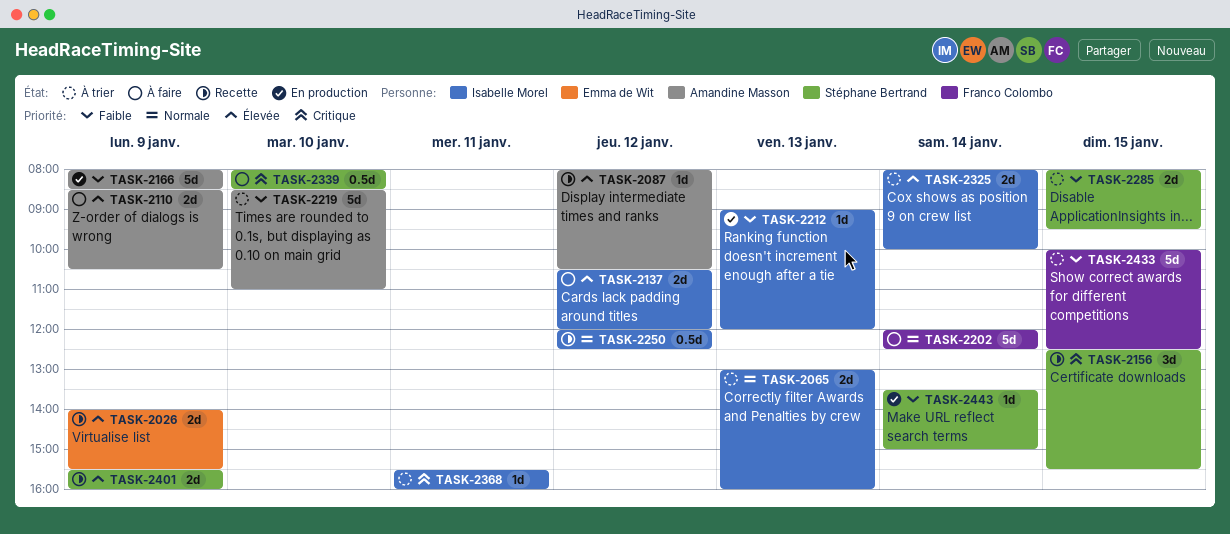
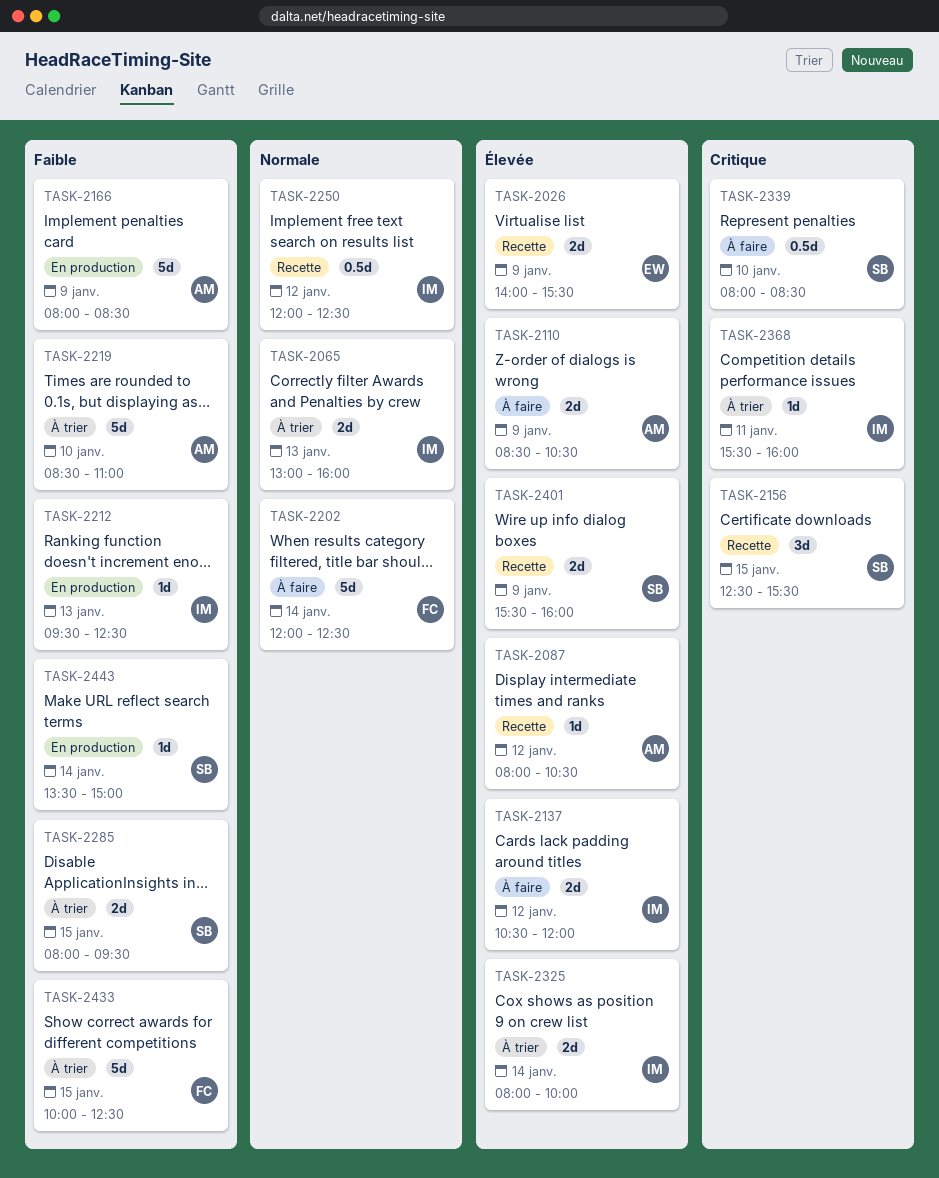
TASK-2212, begins: 09:00 -> 09:30
TASK-2212, ends: 12:00 -> 12:30

